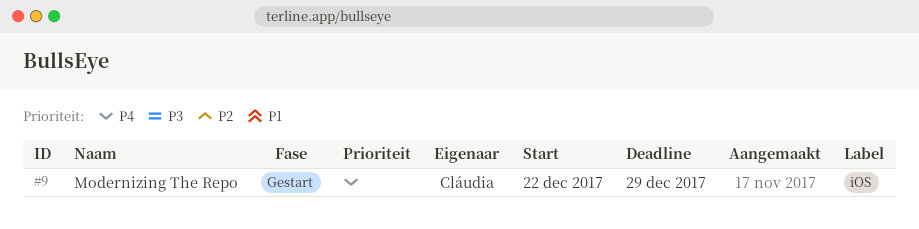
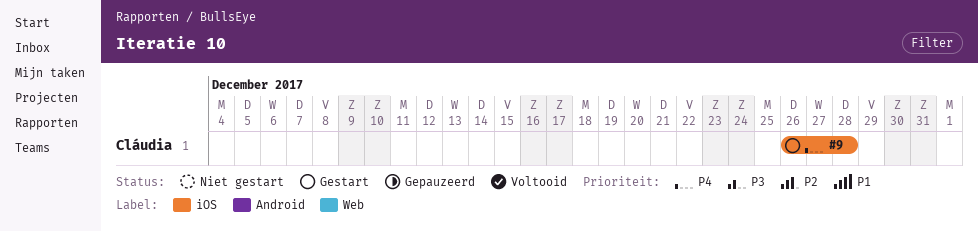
#9, start: Dec 22 -> Dec 26
#9, due: Dec 29 -> Dec 28

